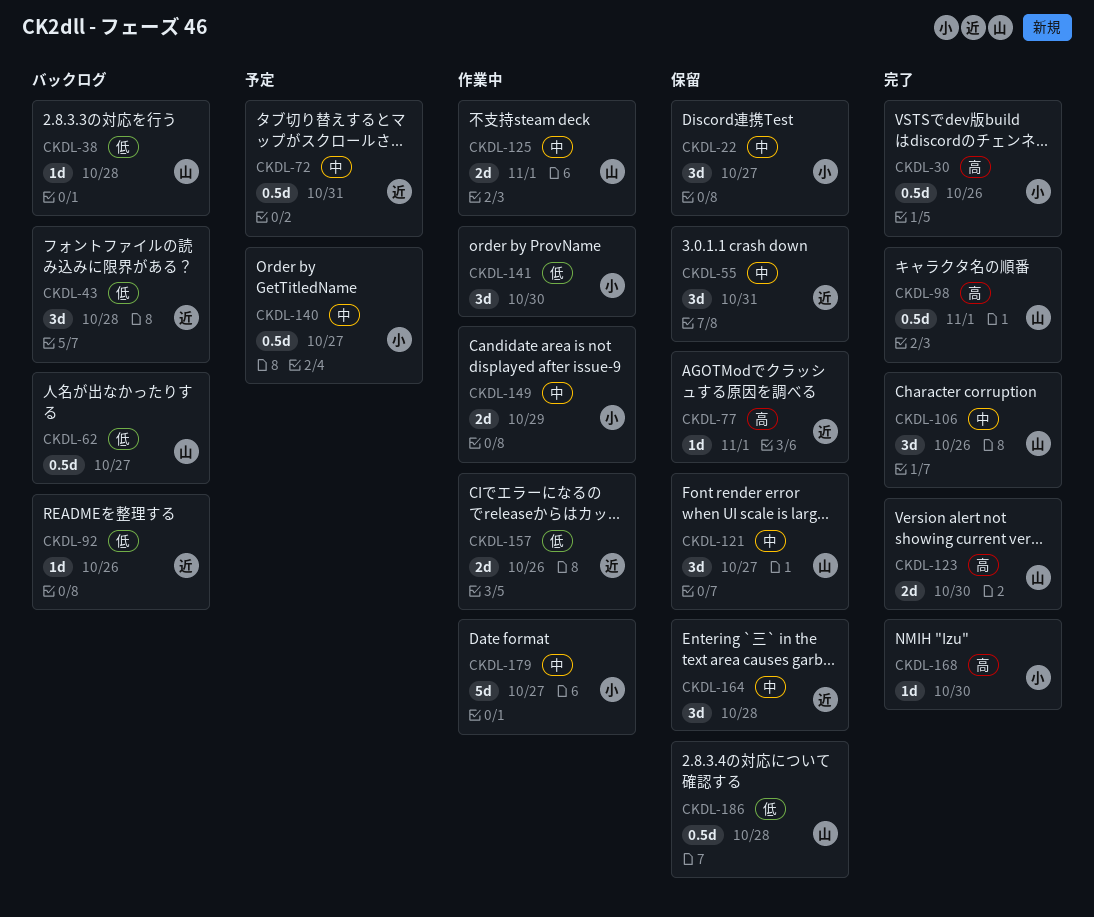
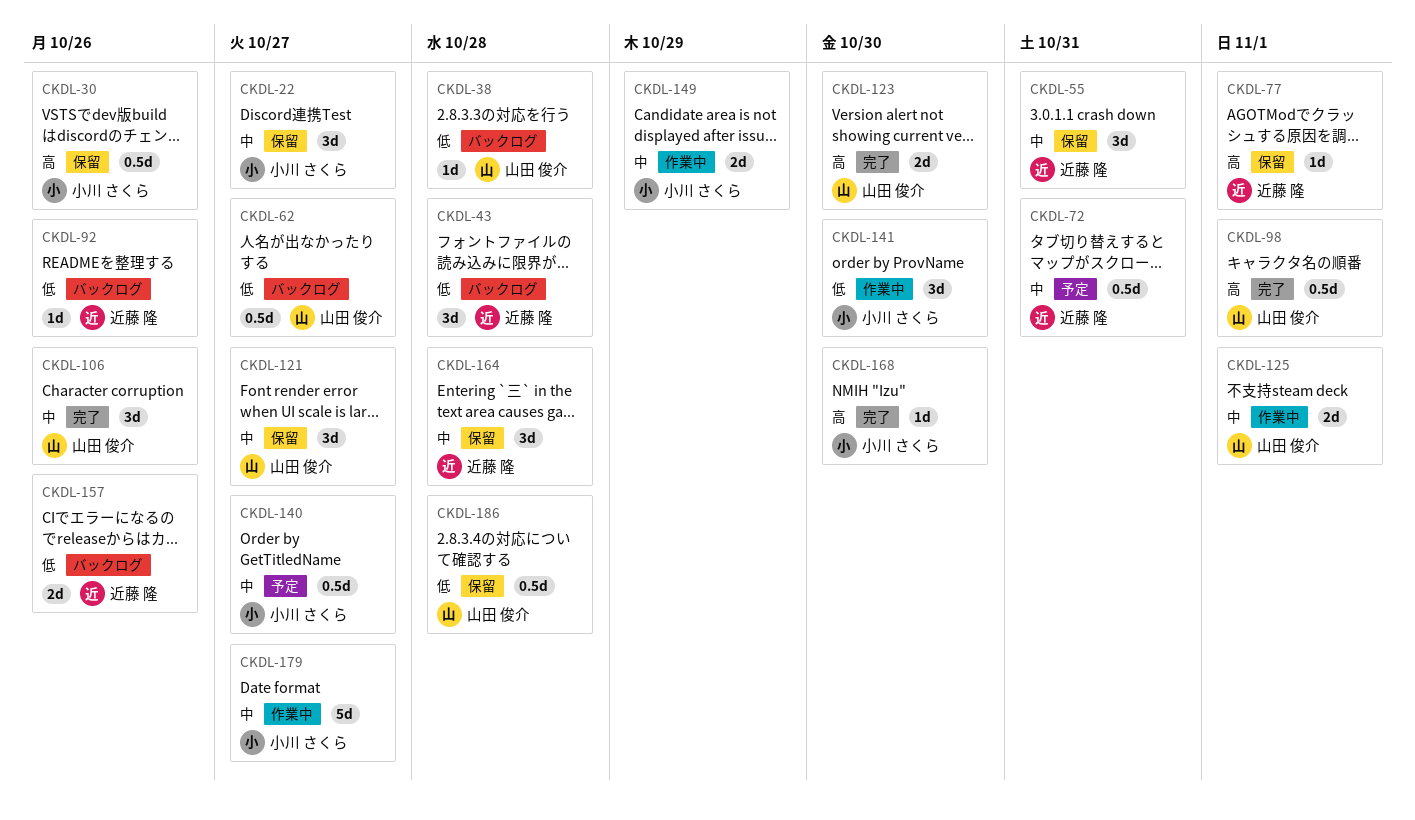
CKDL-30, status: 完了 -> 保留
CKDL-157, status: 作業中 -> バックログ

